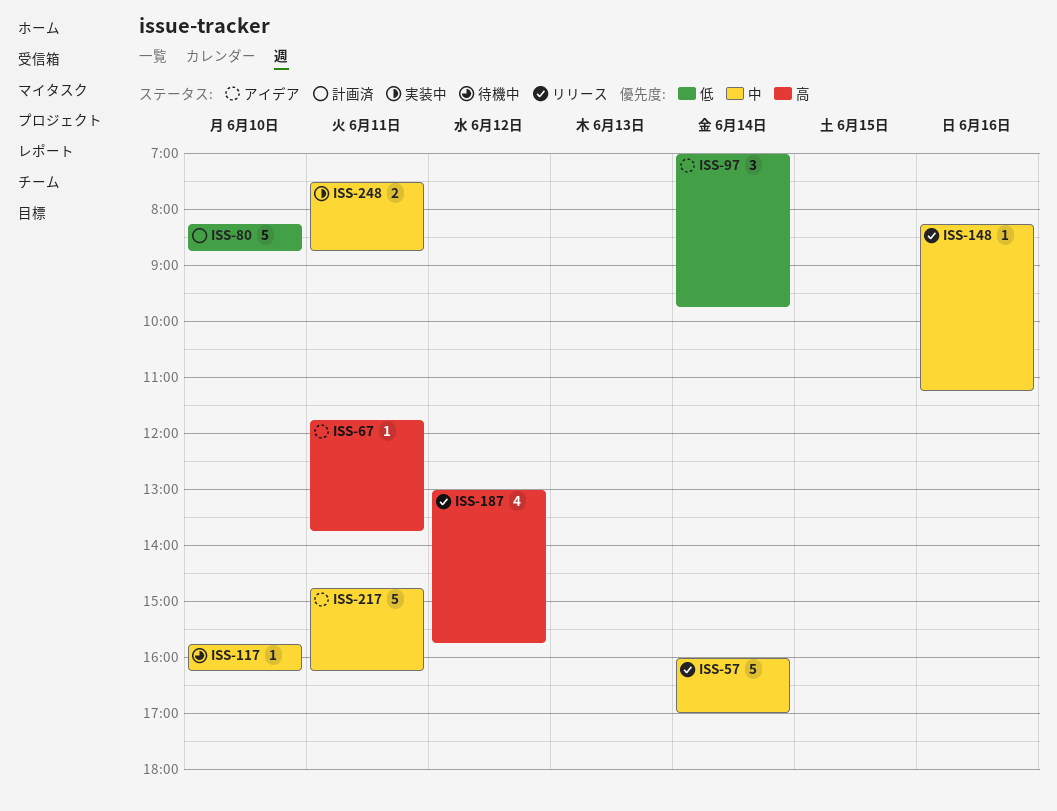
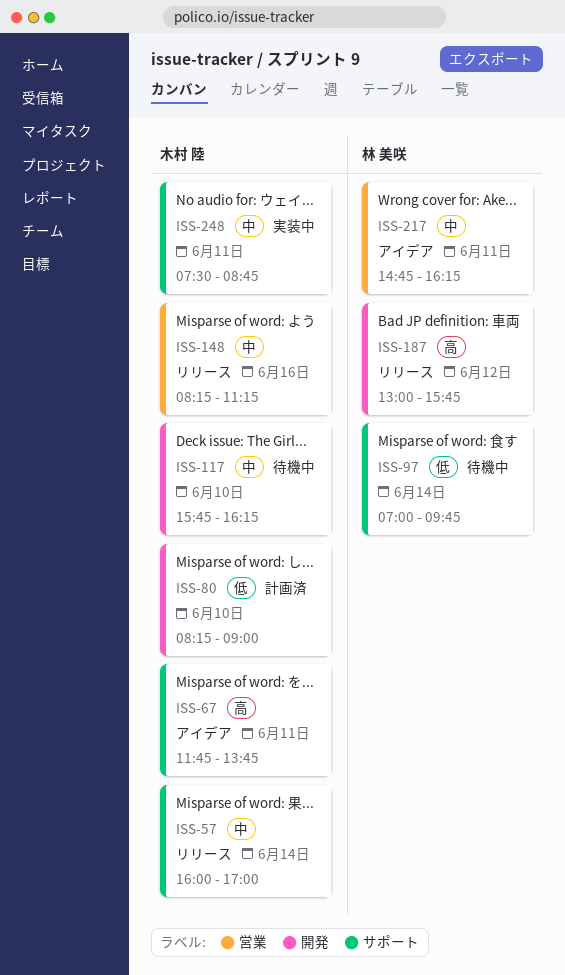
ISS-80, ends: 08:45 -> 09:00
ISS-97, status: アイデア -> 待機中

